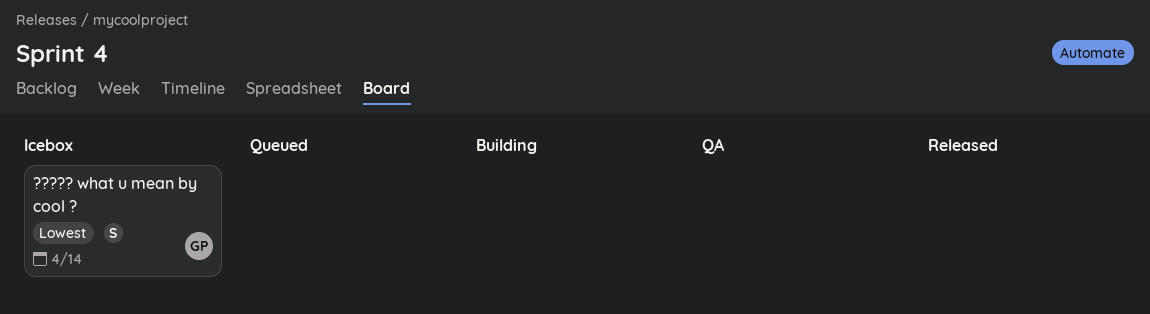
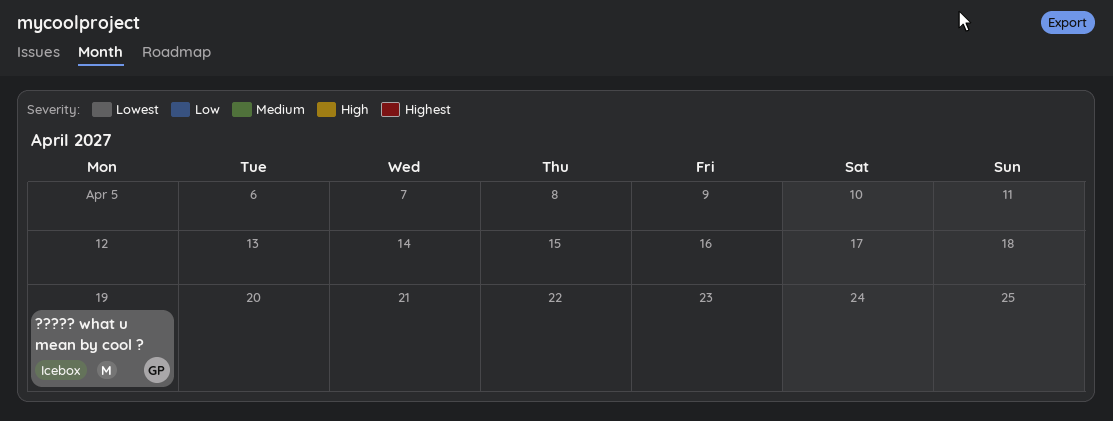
????? what u mean by cool ?, estimate: S -> M
????? what u mean by cool ?, due: Apr 14 -> Apr 19

